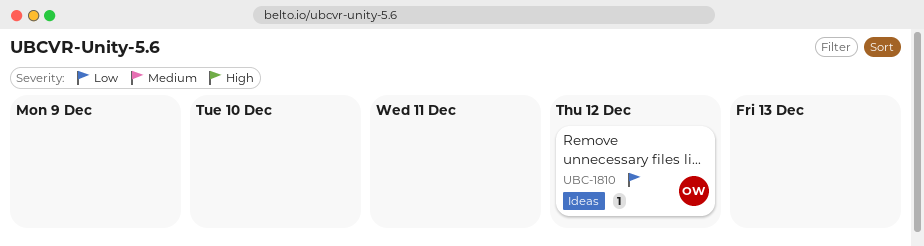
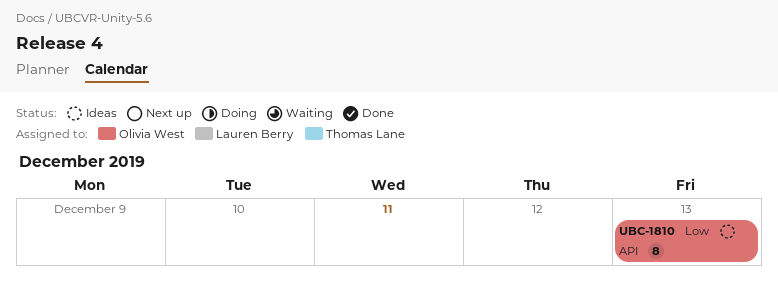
UBC-1810, estimate: 1 -> 8
UBC-1810, due: Dec 12 -> Dec 13

